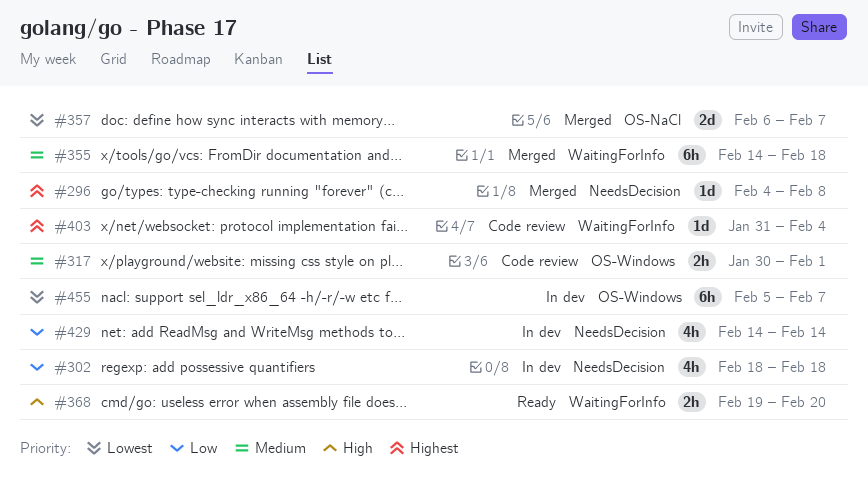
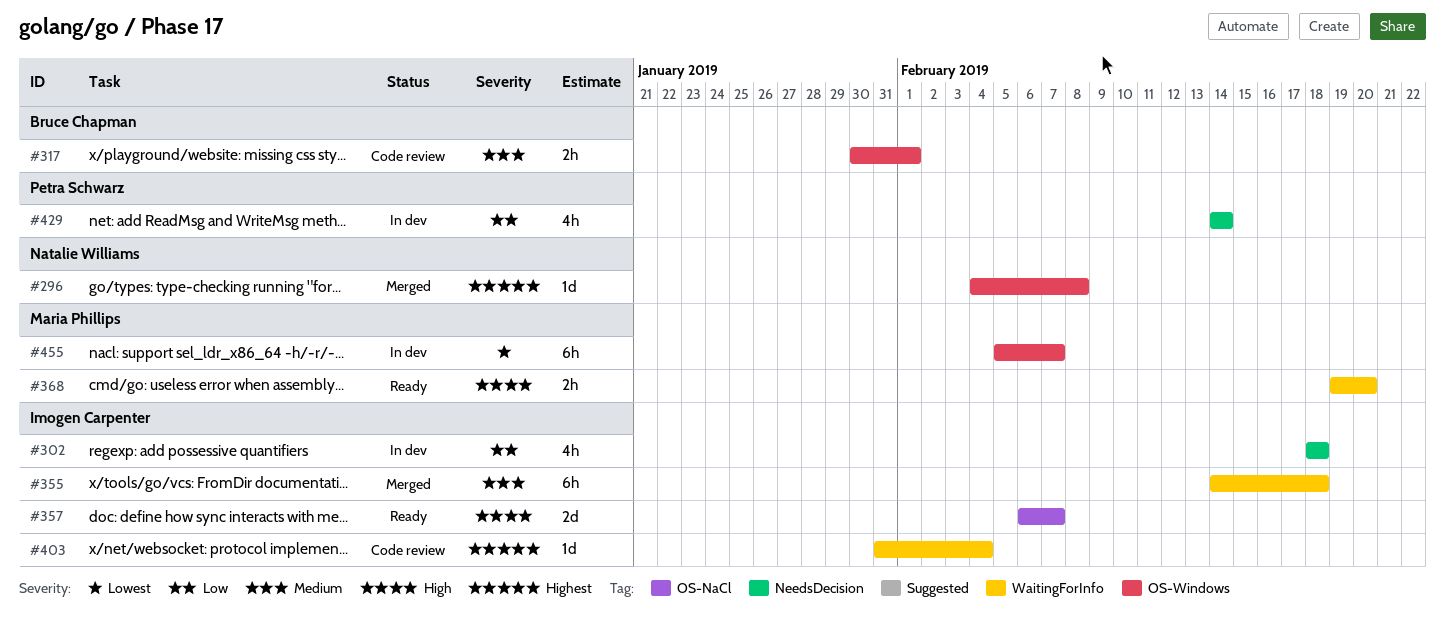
#296, label: NeedsDecision -> OS-Windows
#357, status: Merged -> Ready
#357, priority: Lowest -> High

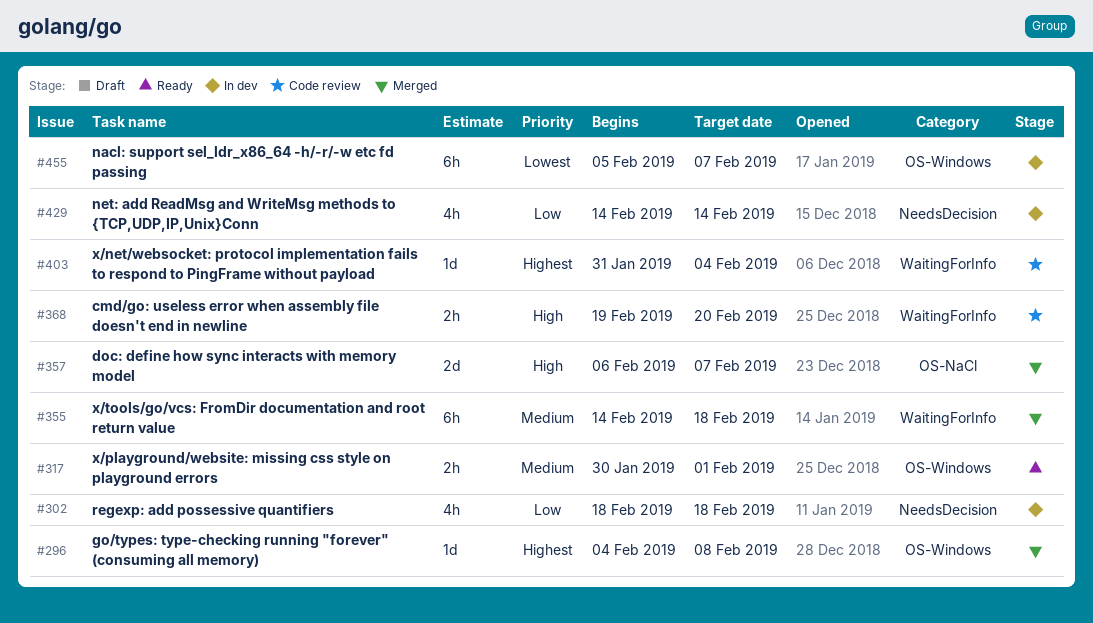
#317, status: Code review -> Ready
#357, status: Ready -> Merged
#368, status: Ready -> Code review

